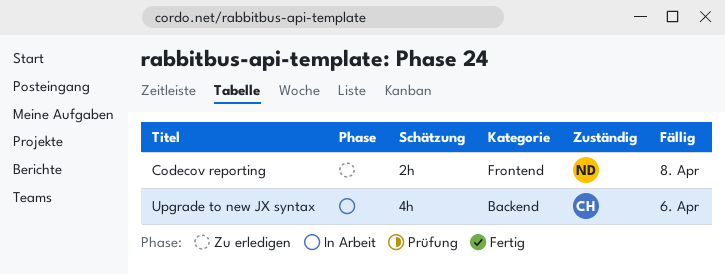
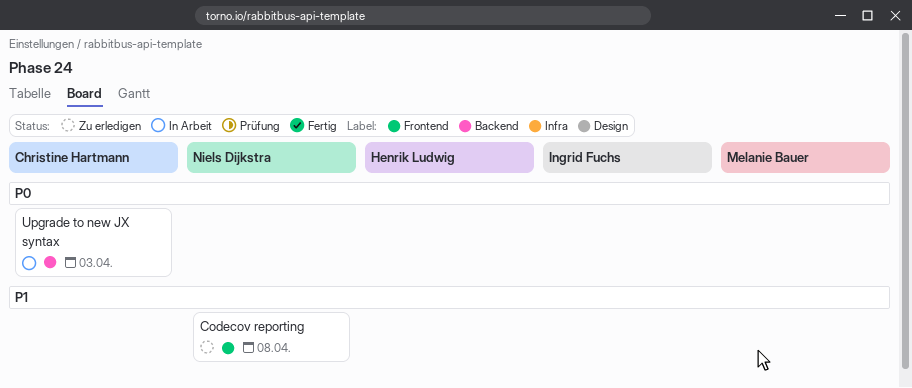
Upgrade to new JX syntax, due: Apr 6 -> Apr 3

